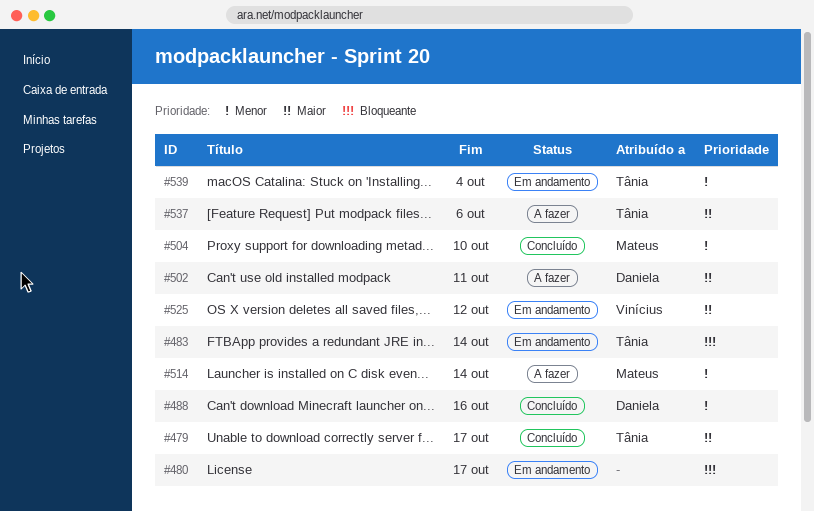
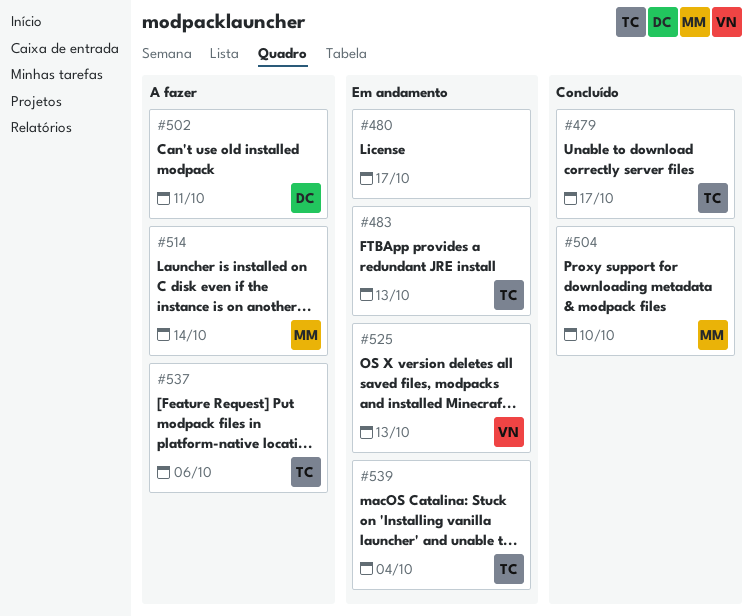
#483, due: Oct 14 -> Oct 13
#488: present -> none
#525, due: Oct 12 -> Oct 13

